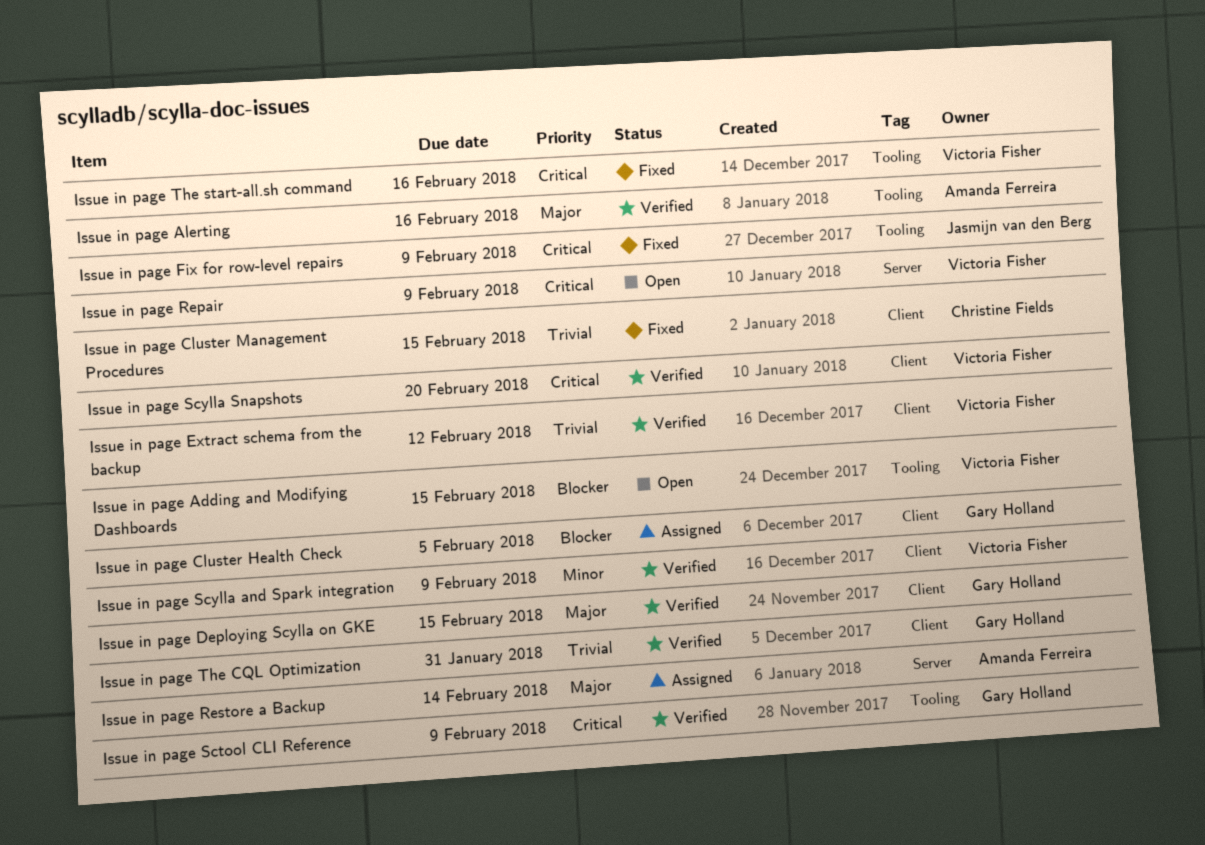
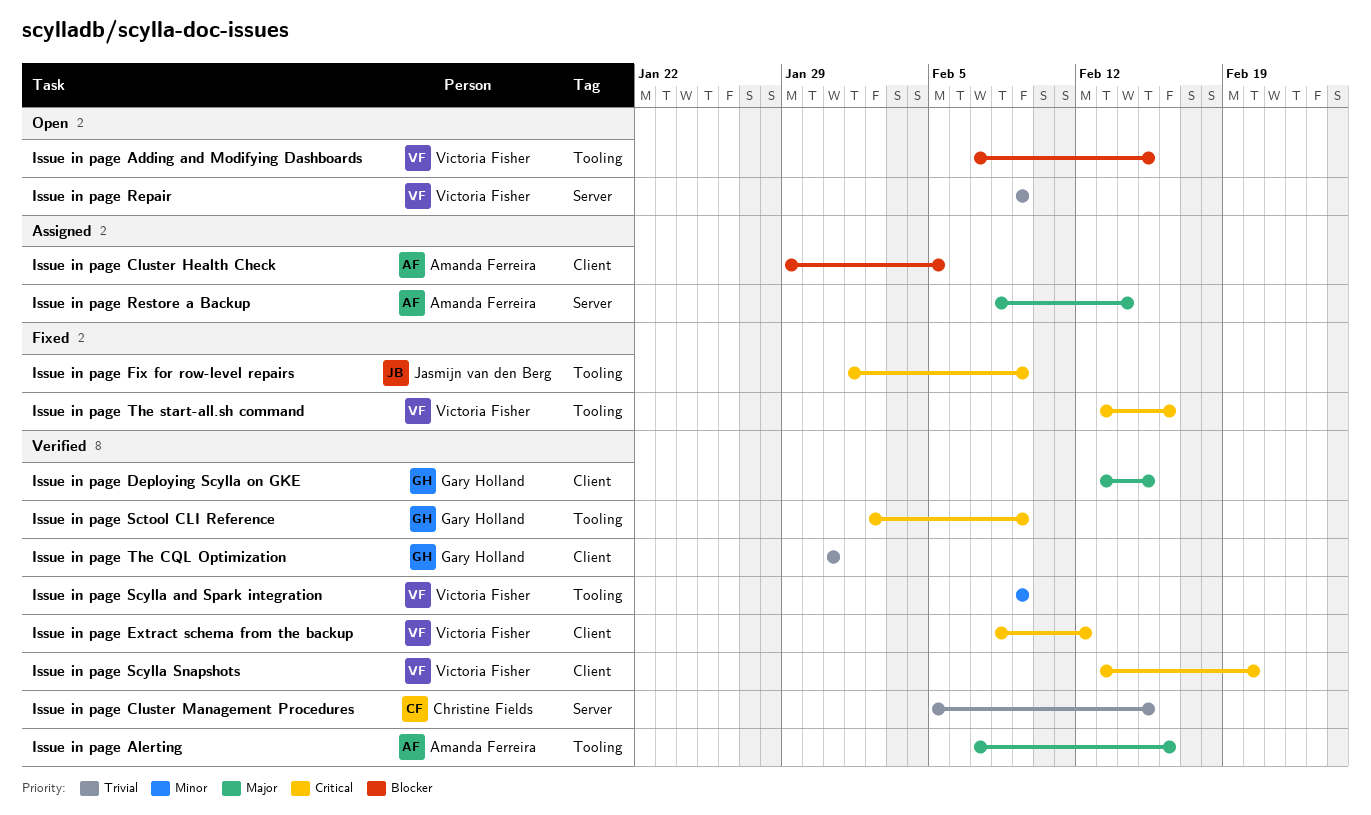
Issue in page Cluster Health Check, owner: Gary Holland -> Amanda Ferreira
Issue in page Cluster Management Procedures, status: Fixed -> Verified
Issue in page Cluster Management Procedures, label: Client -> Server
Issue in page Extract schema from the backup, priority: Trivial -> Critical
Issue in page Repair, priority: Critical -> Trivial
Issue in page Scylla and Spark integration, label: Client -> Tooling

